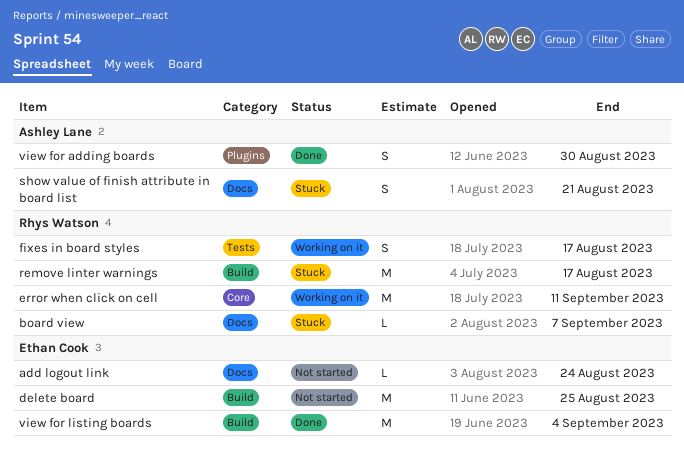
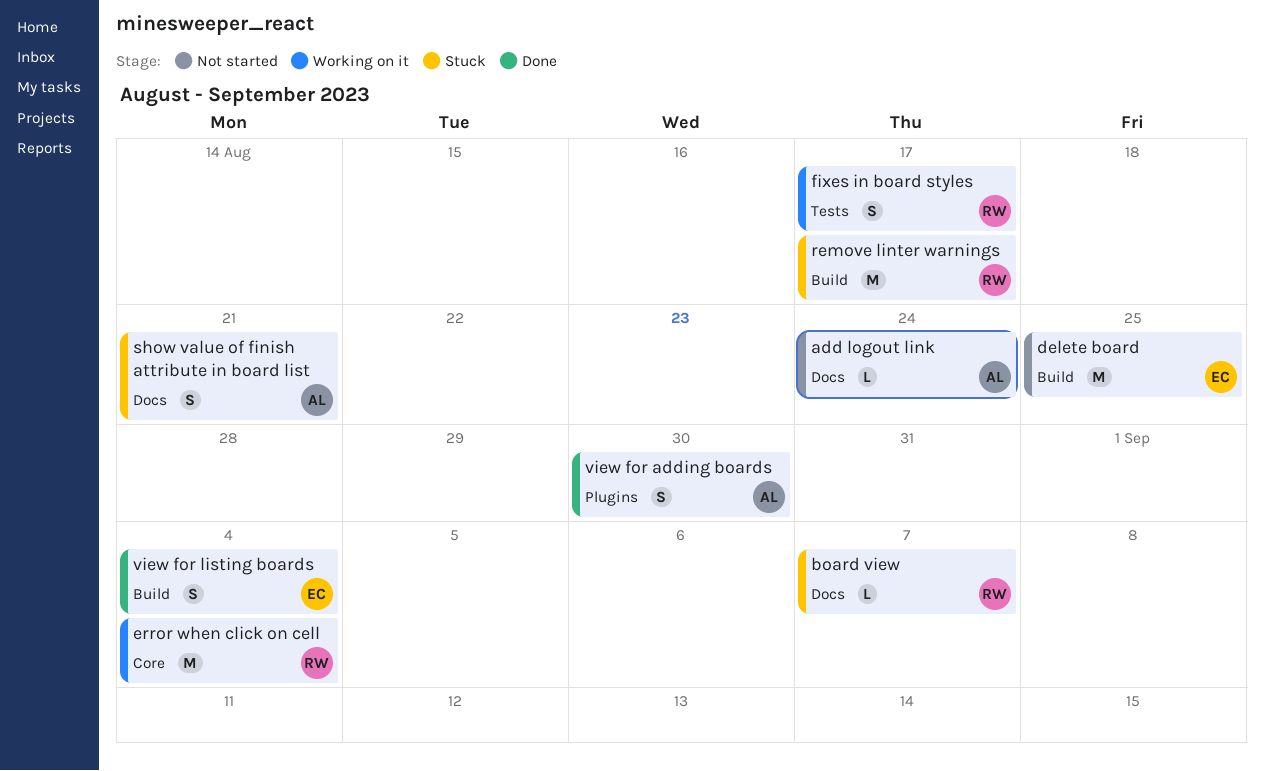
add logout link, owner: Ethan Cook -> Ashley Lane
error when click on cell, due: Sep 11 -> Sep 4
view for listing boards, estimate: M -> S

